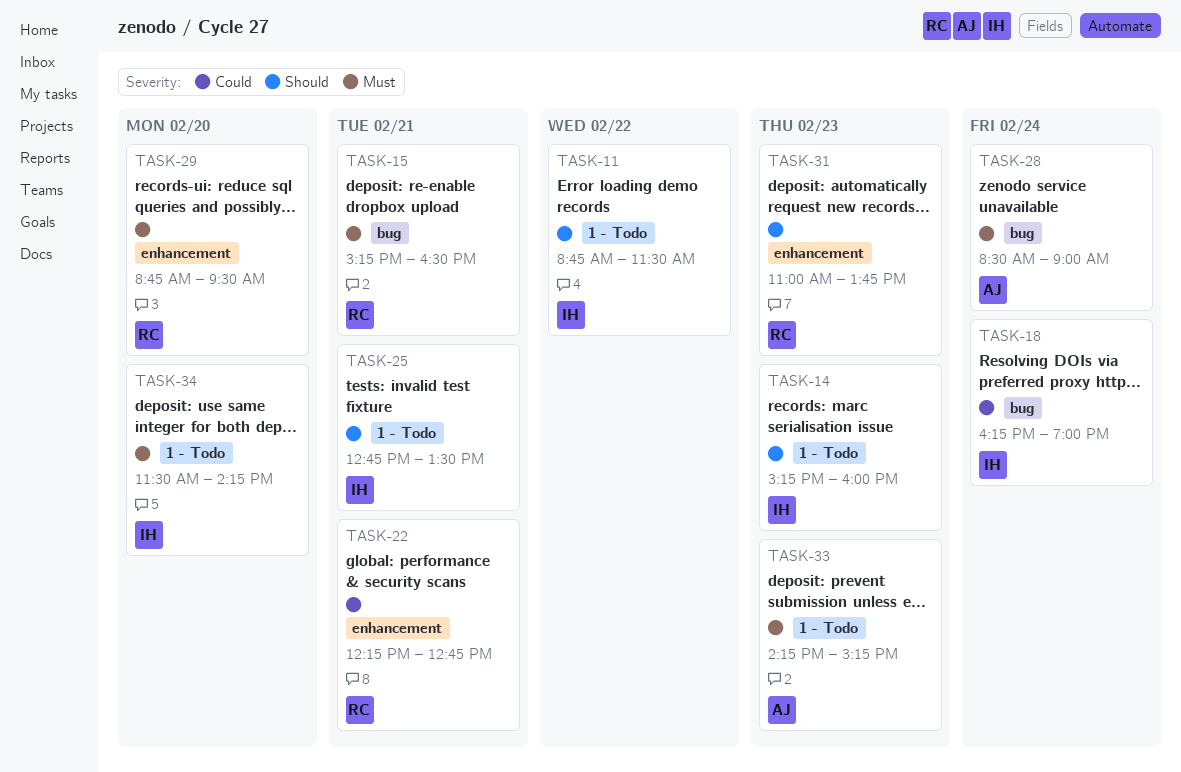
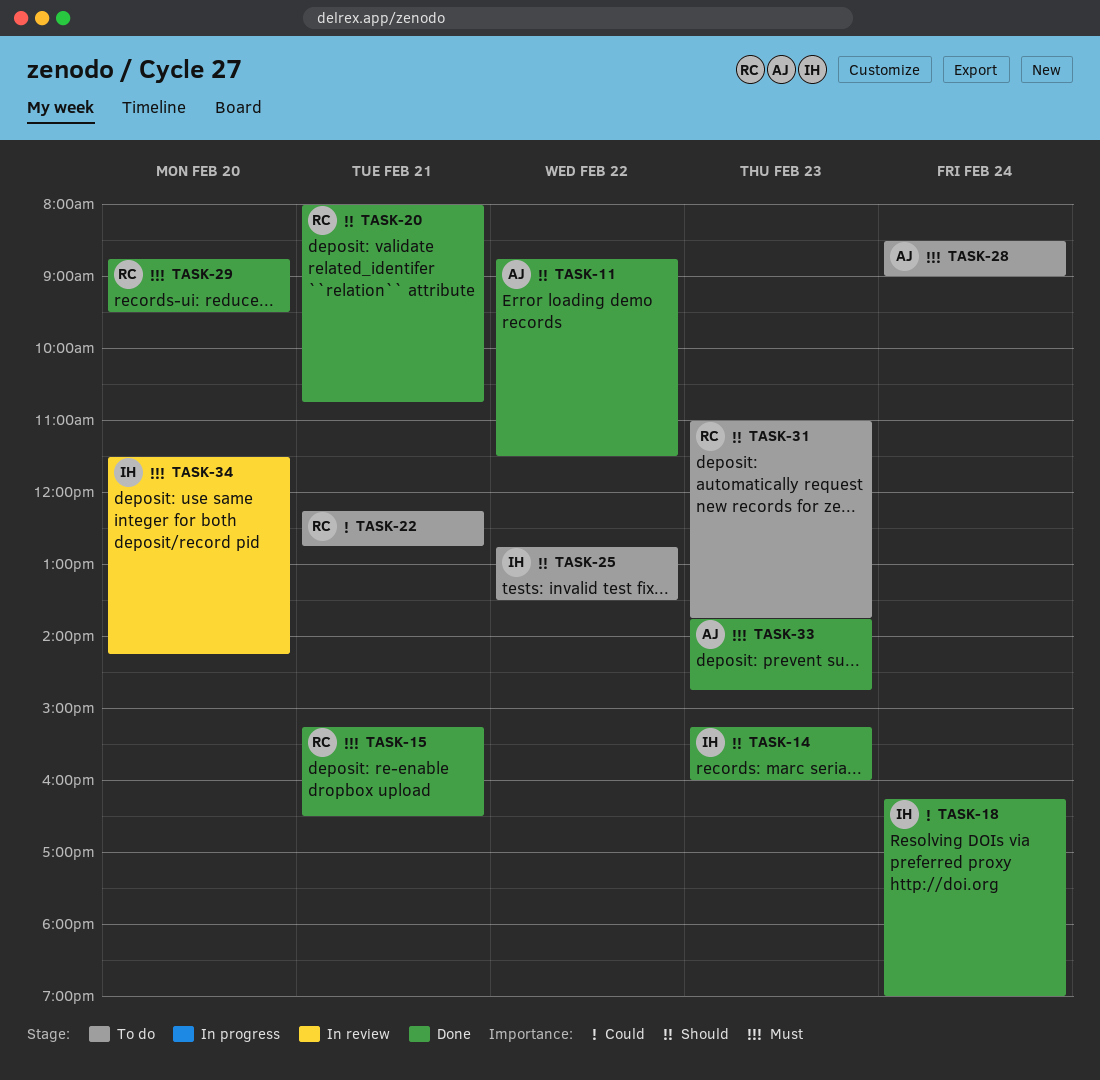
TASK-11, owner: IH -> AJ
TASK-20: none -> present
TASK-25, day: Feb 21 -> Feb 22
TASK-33, begins: 14:15 -> 13:45
TASK-33, ends: 15:15 -> 14:45

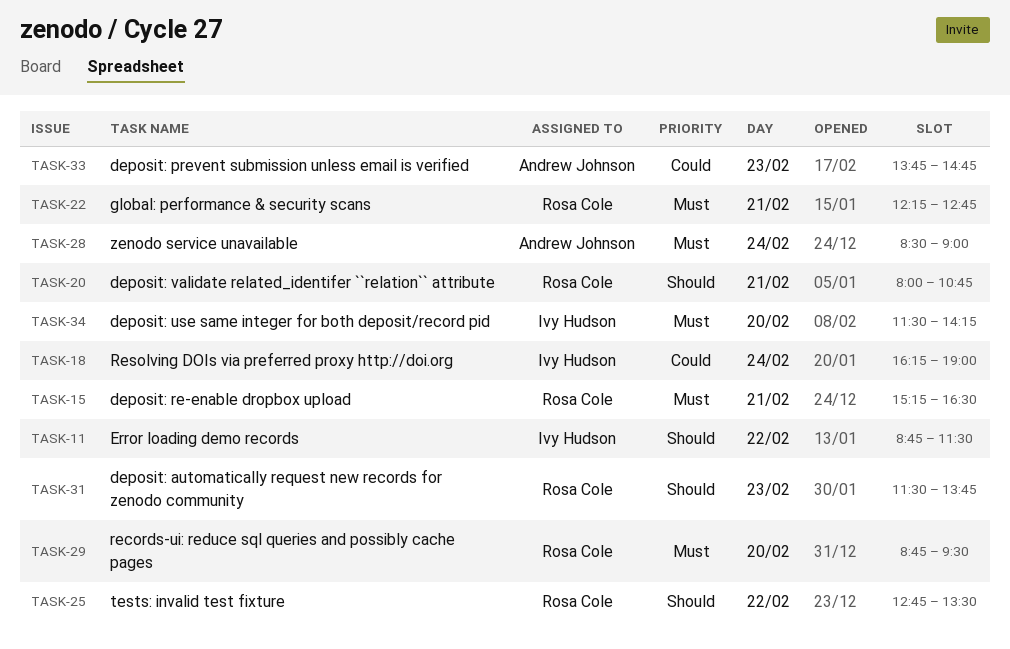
TASK-11, owner: Andrew Johnson -> Ivy Hudson
TASK-14: present -> none
TASK-22, priority: Could -> Must
TASK-25, owner: Ivy Hudson -> Rosa Cole
TASK-31, begins: 11:00 -> 11:30
TASK-33, priority: Must -> Could

